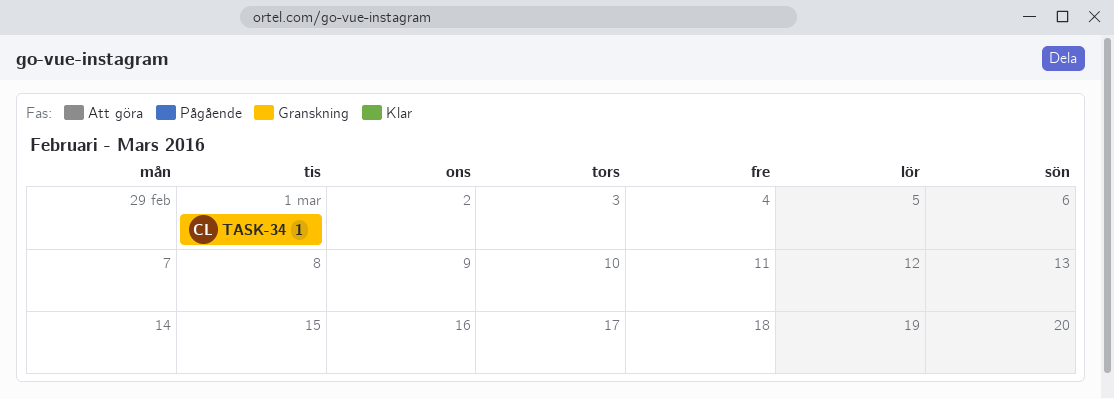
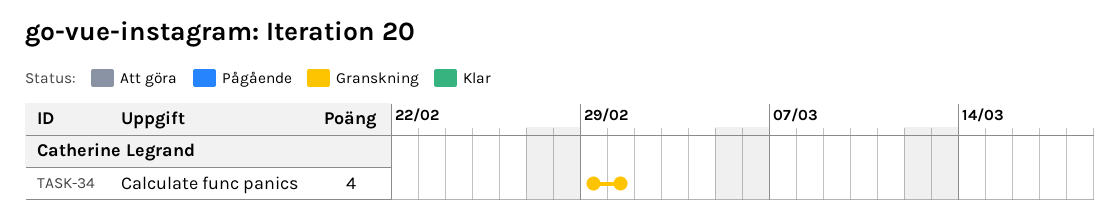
TASK-34, estimate: 1 -> 4
TASK-34, start: Mar 1 -> Feb 29

